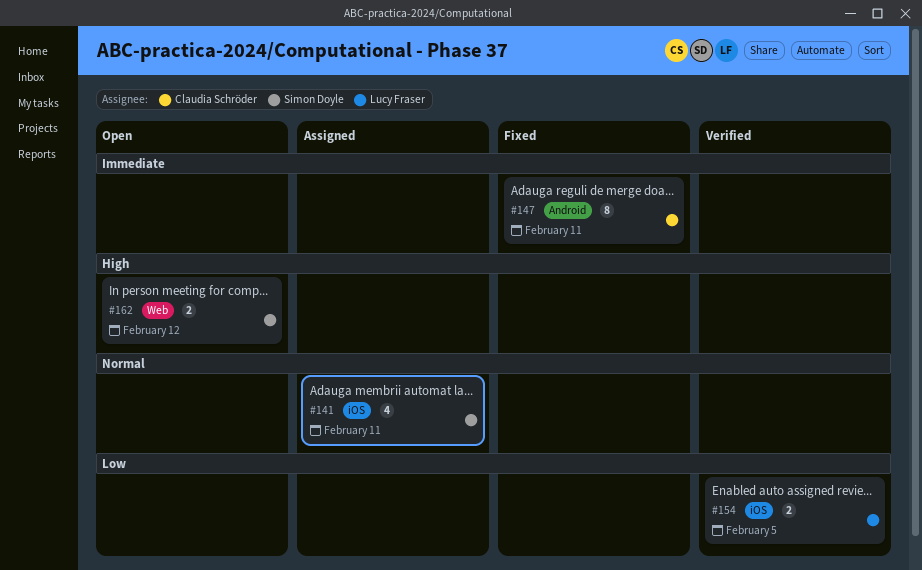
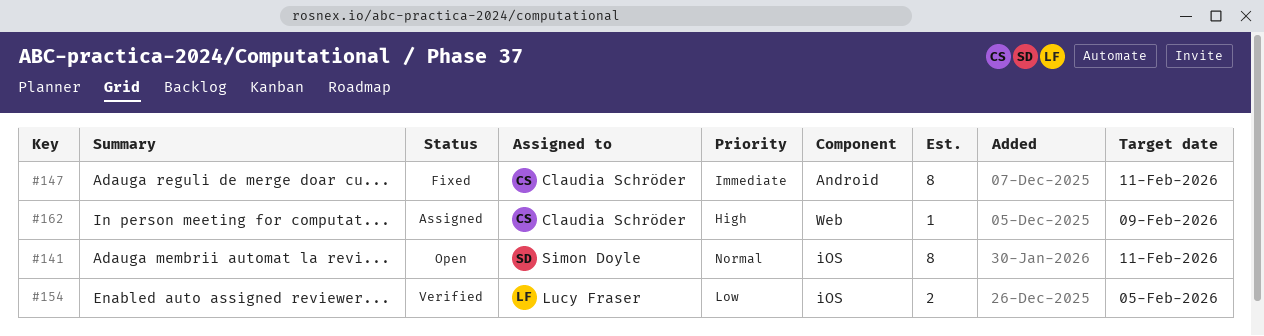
#141, status: Assigned -> Open
#141, estimate: 4 -> 8
#162, status: Open -> Assigned
#162, owner: Simon Doyle -> Claudia Schröder
#162, estimate: 2 -> 1
#162, due: Feb 12 -> Feb 9

